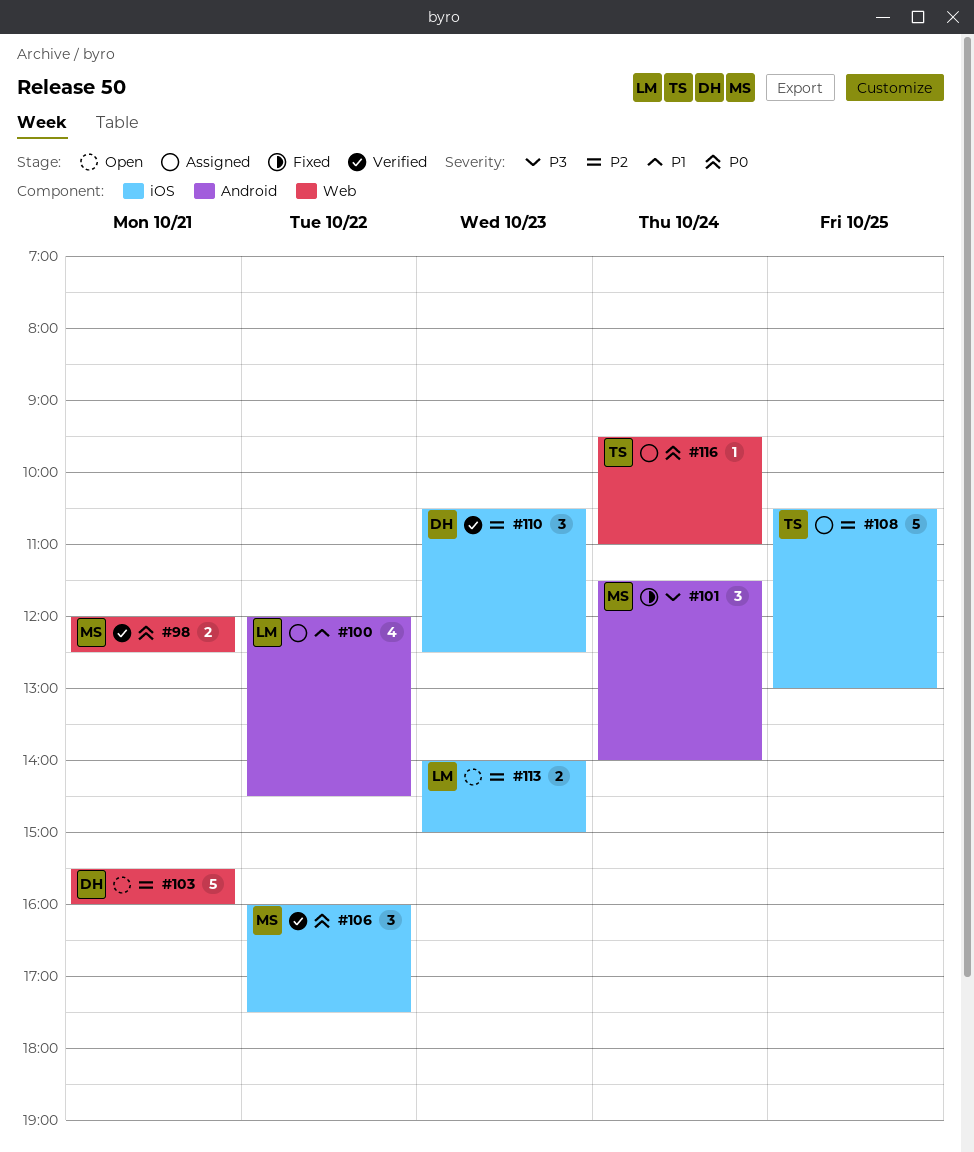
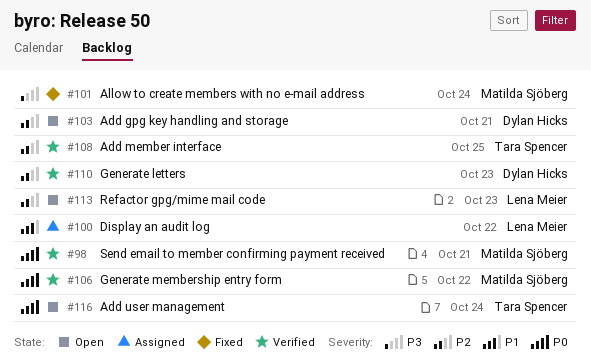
#108, status: Assigned -> Verified
#116, status: Assigned -> Open

